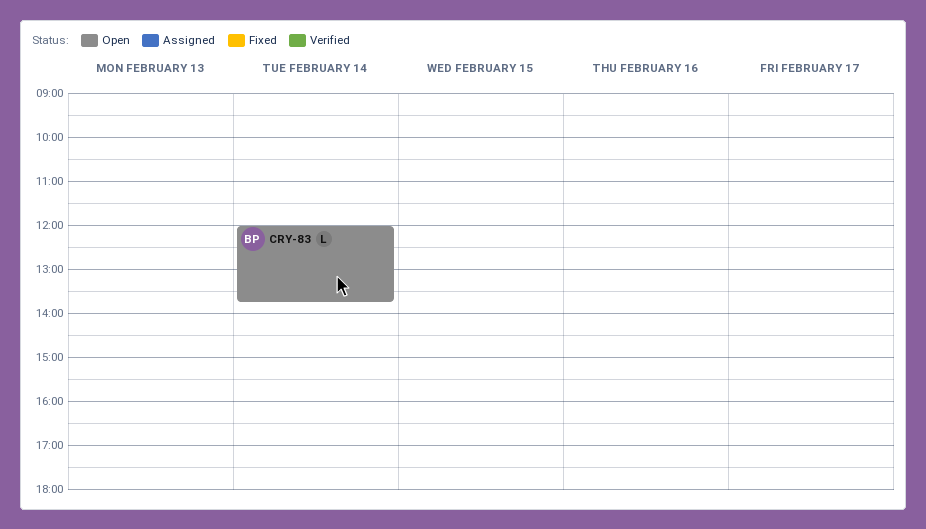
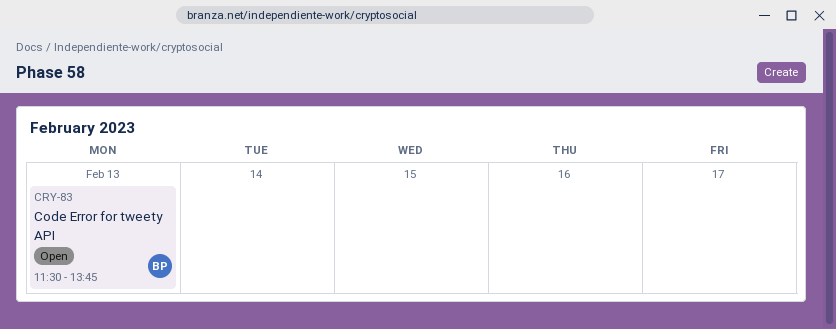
CRY-83, day: Feb 14 -> Feb 13
CRY-83, begins: 12:00 -> 11:30

